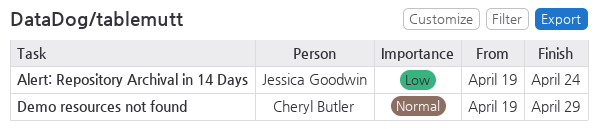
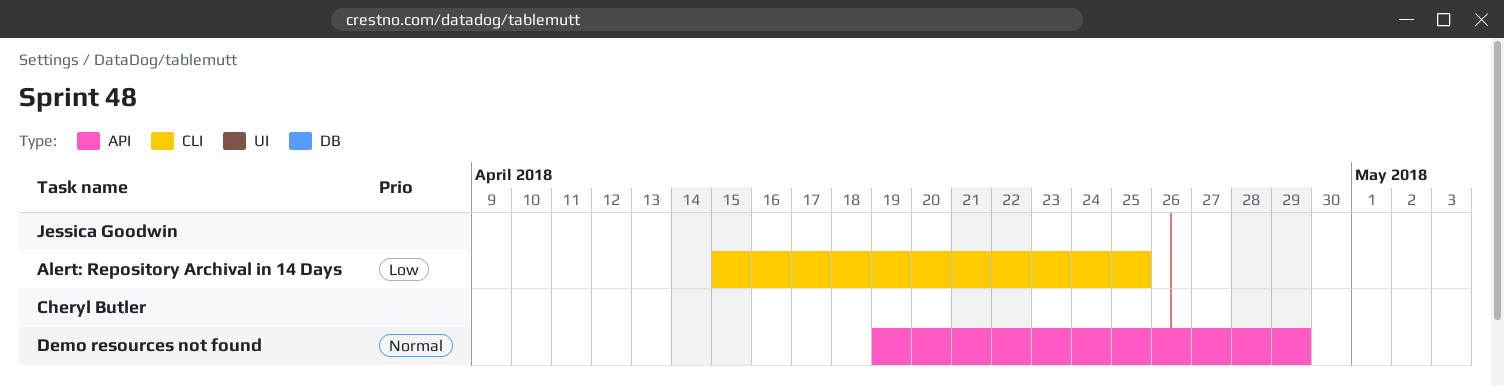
Alert: Repository Archival in 14 Days, start: Apr 19 -> Apr 15
Alert: Repository Archival in 14 Days, due: Apr 24 -> Apr 25

